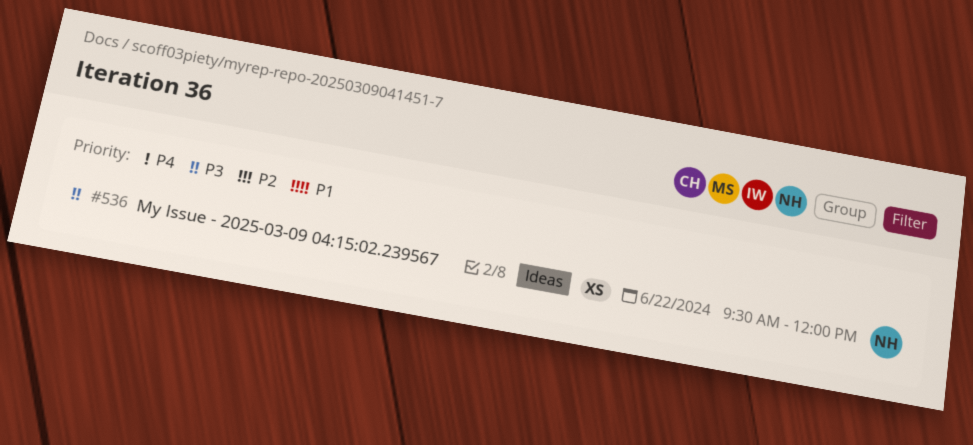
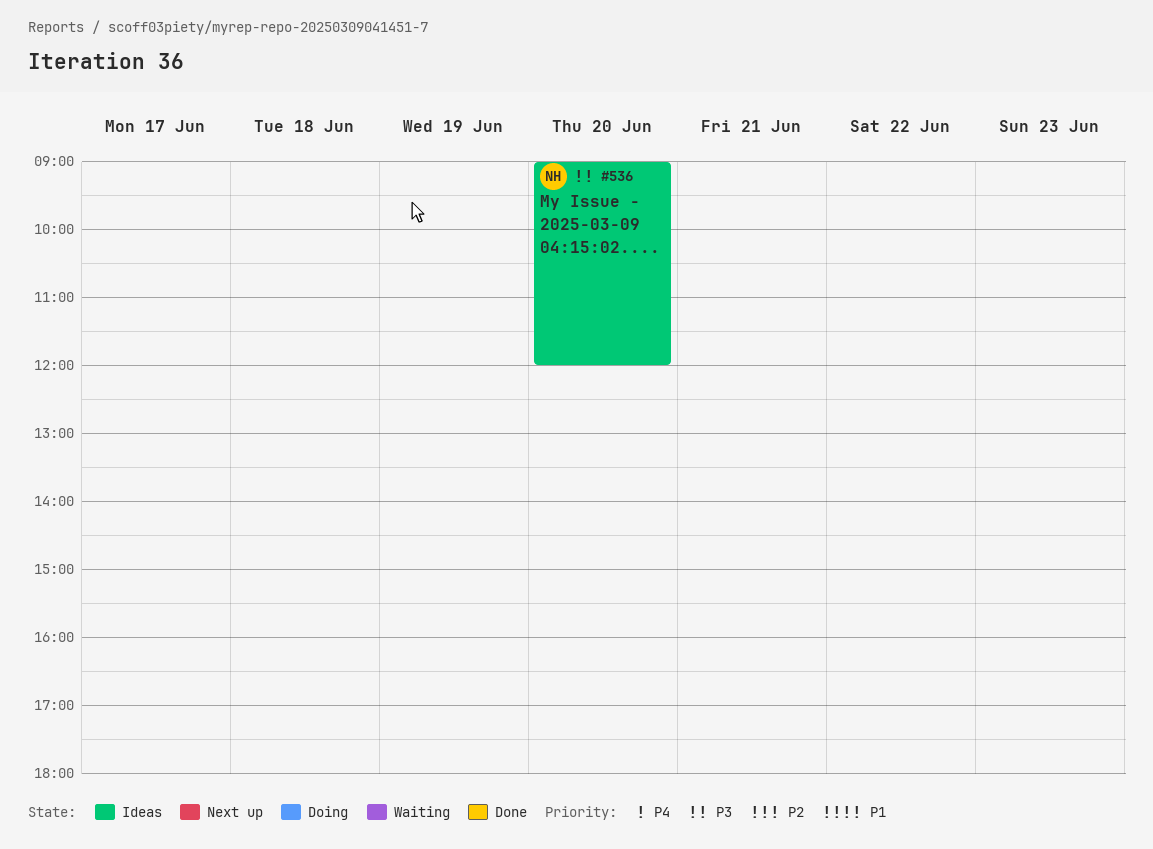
#536, day: Jun 22 -> Jun 20
#536, begins: 09:30 -> 09:00

